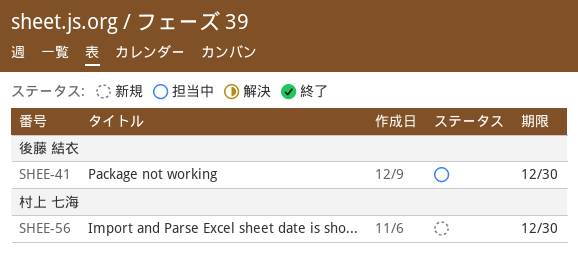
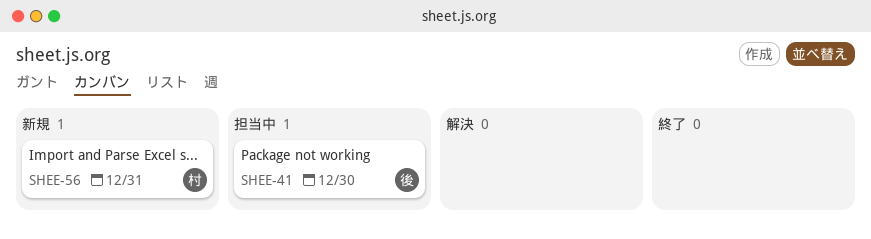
SHEE-56, due: Dec 30 -> Dec 31

